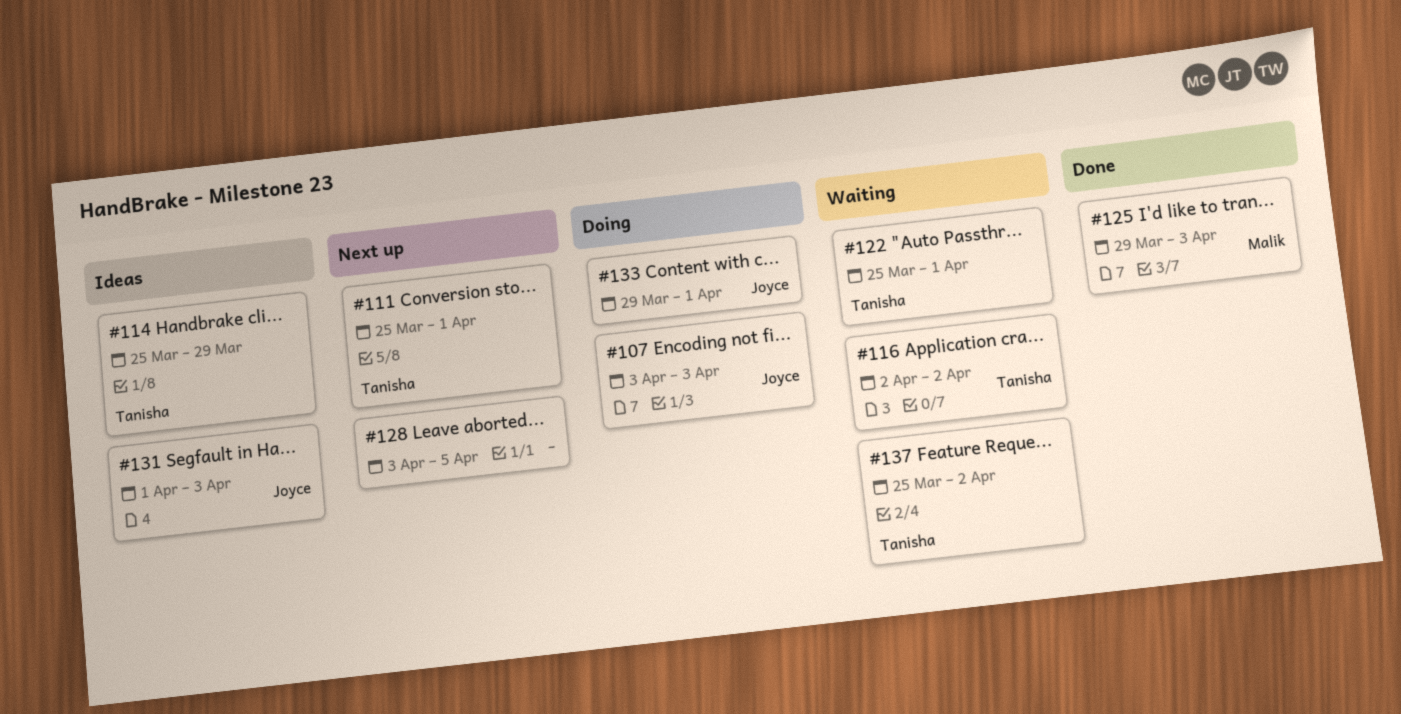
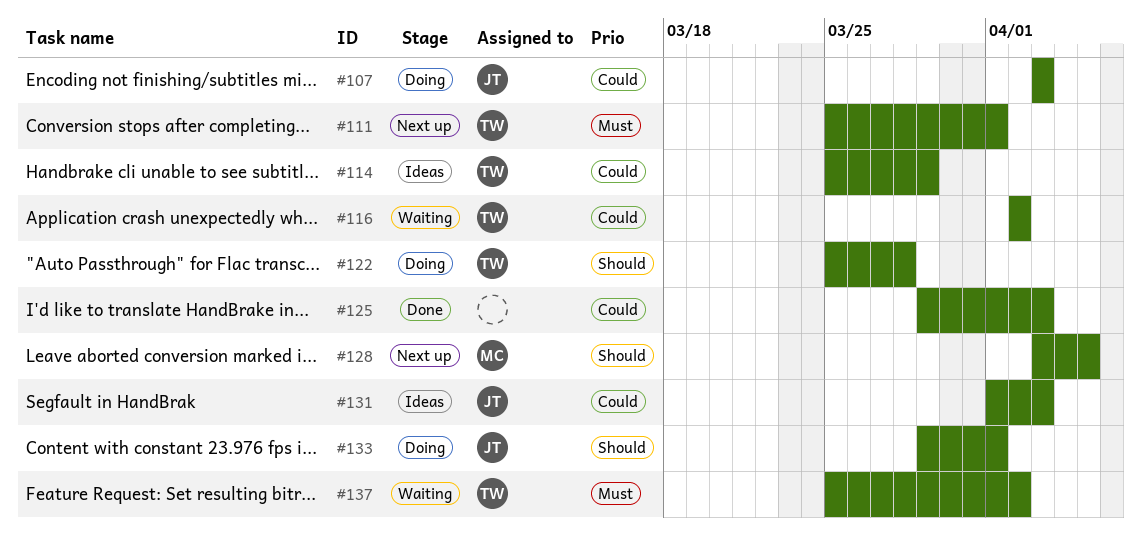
#122, status: Waiting -> Doing
#122, due: Apr 1 -> Mar 28
#125, owner: Malik -> none
#128, owner: none -> Malik

